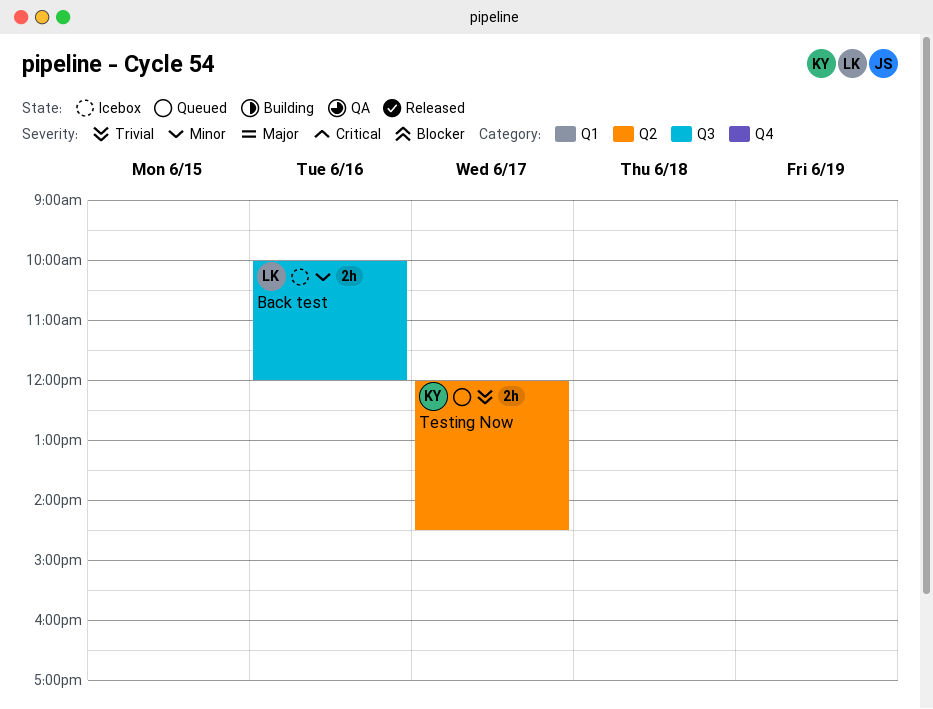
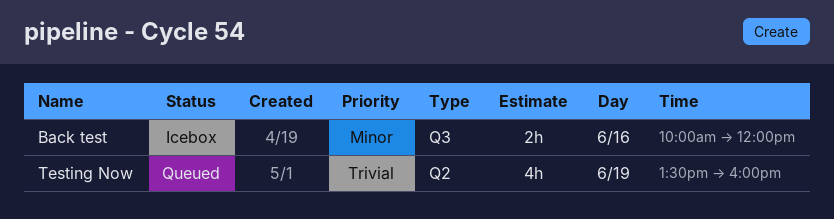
Testing Now, estimate: 2h -> 4h
Testing Now, day: Jun 17 -> Jun 19
Testing Now, begins: 12:00 -> 13:30
Testing Now, ends: 14:30 -> 16:00

